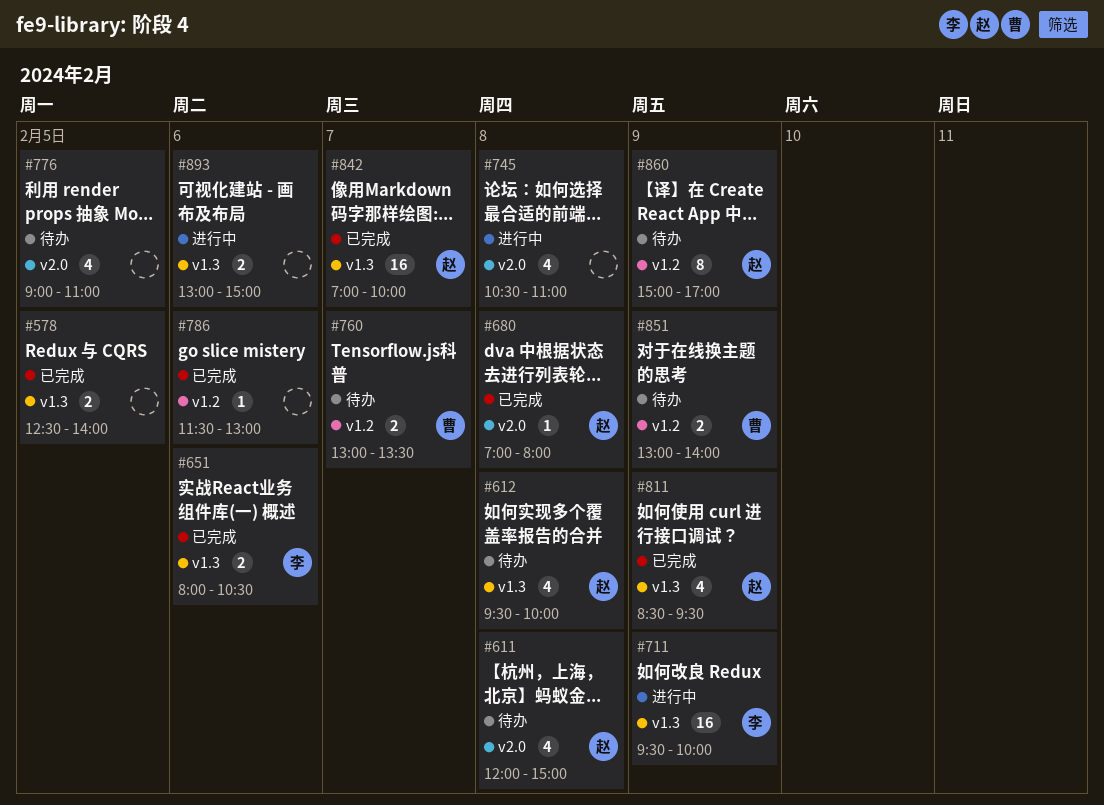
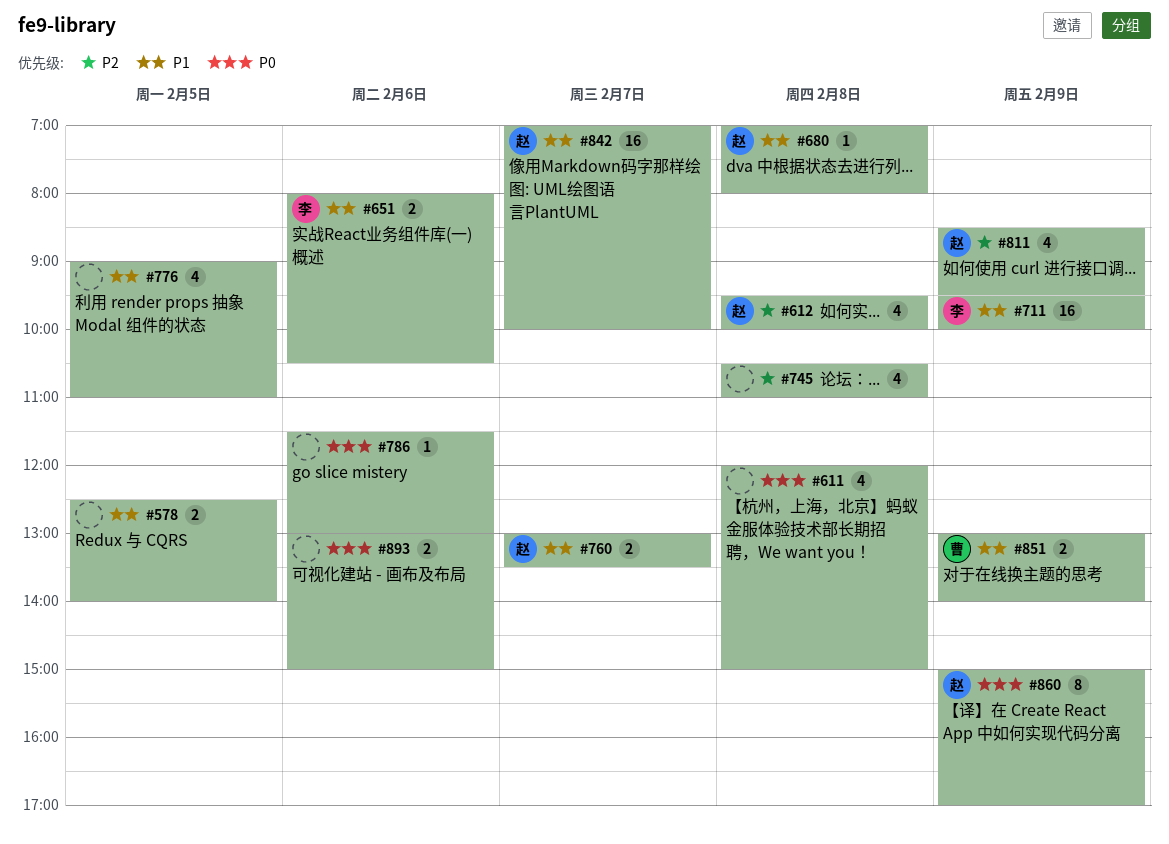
#611, owner: 赵 -> none
#760, owner: 曹 -> 赵

